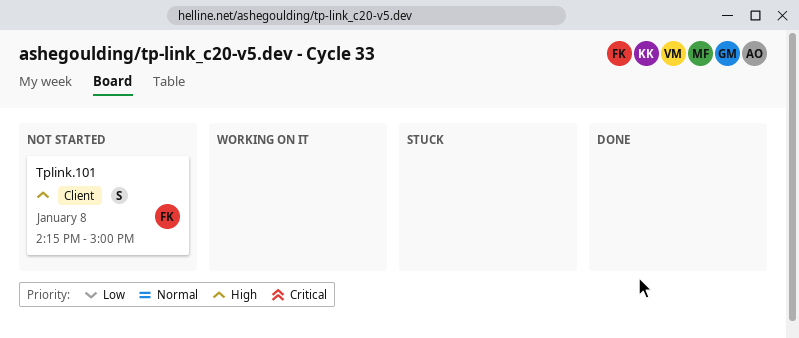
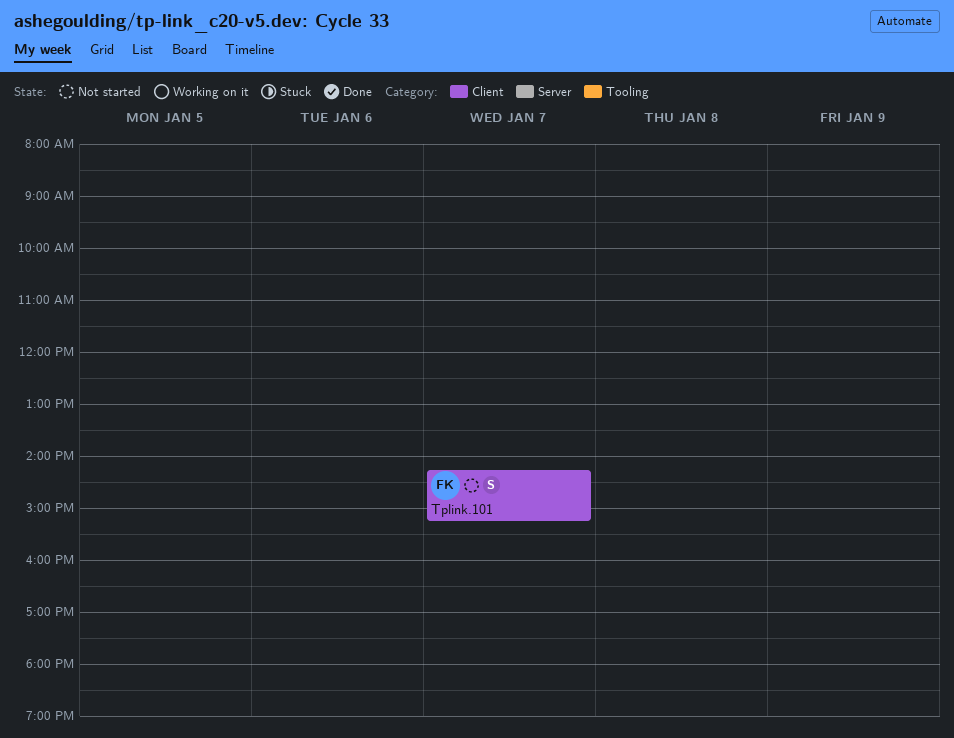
Tplink.101, day: Jan 8 -> Jan 7
Tplink.101, ends: 15:00 -> 15:15

